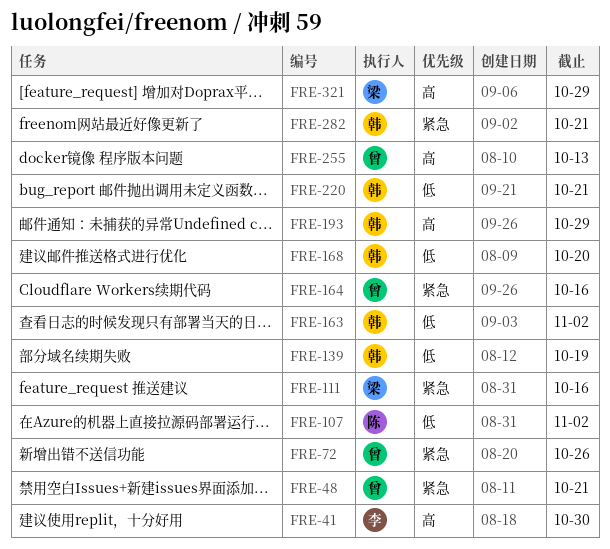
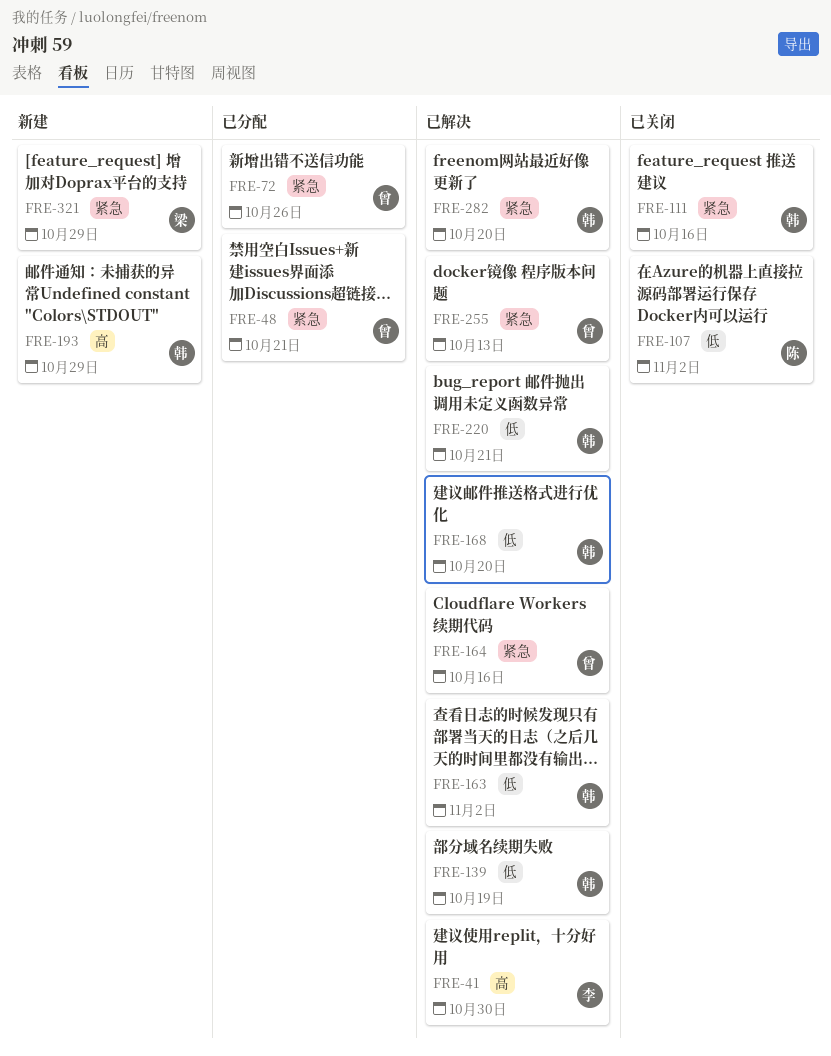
FRE-111, owner: 梁 -> 韩
FRE-255, priority: 高 -> 紧急
FRE-282, due: Oct 21 -> Oct 20
FRE-321, priority: 高 -> 紧急

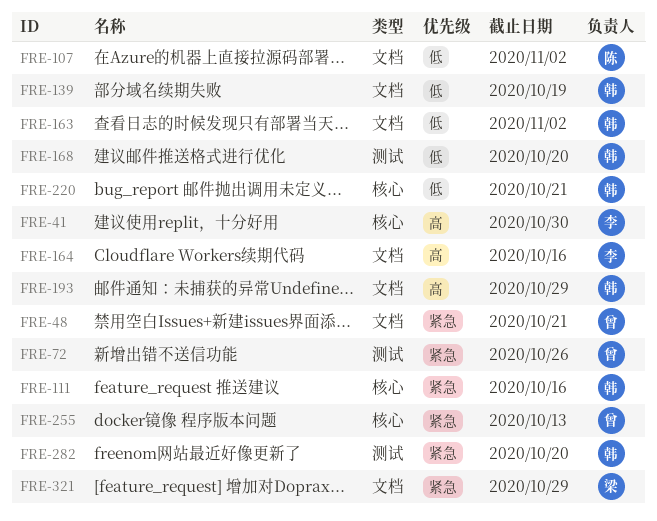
FRE-164, owner: 曾 -> 李
FRE-164, priority: 紧急 -> 高

